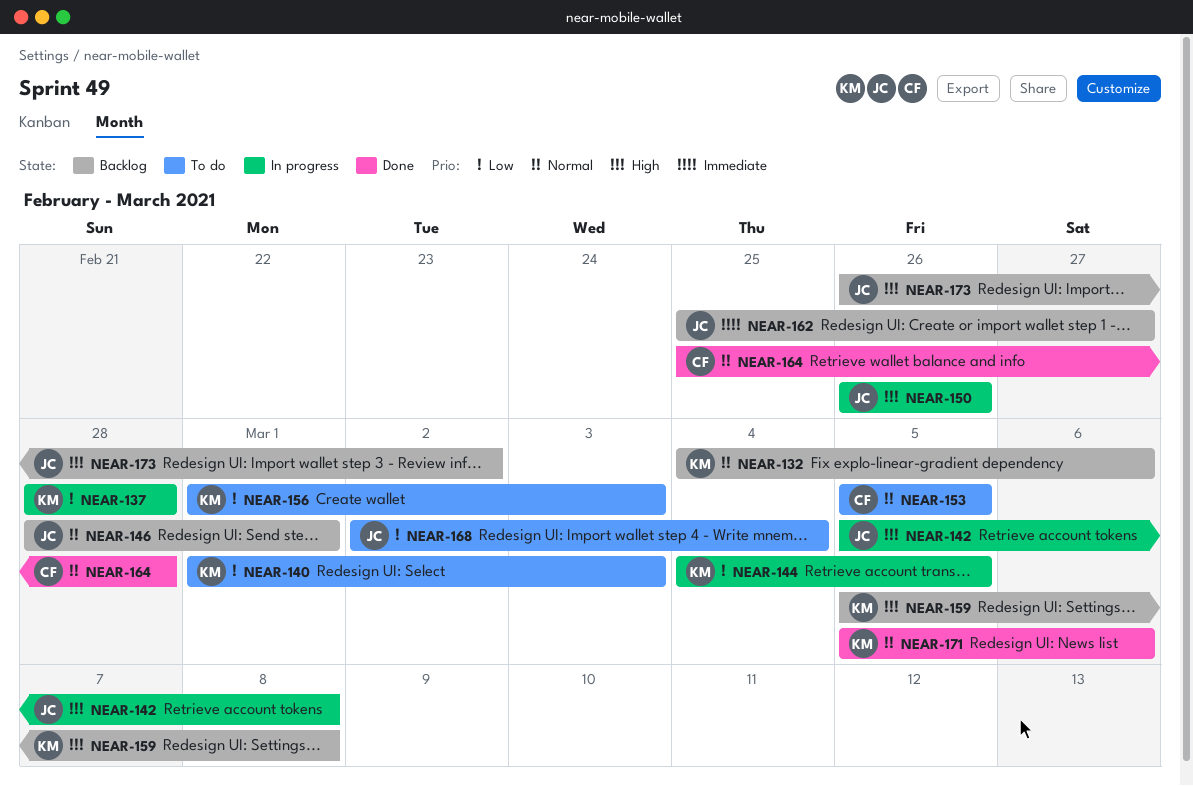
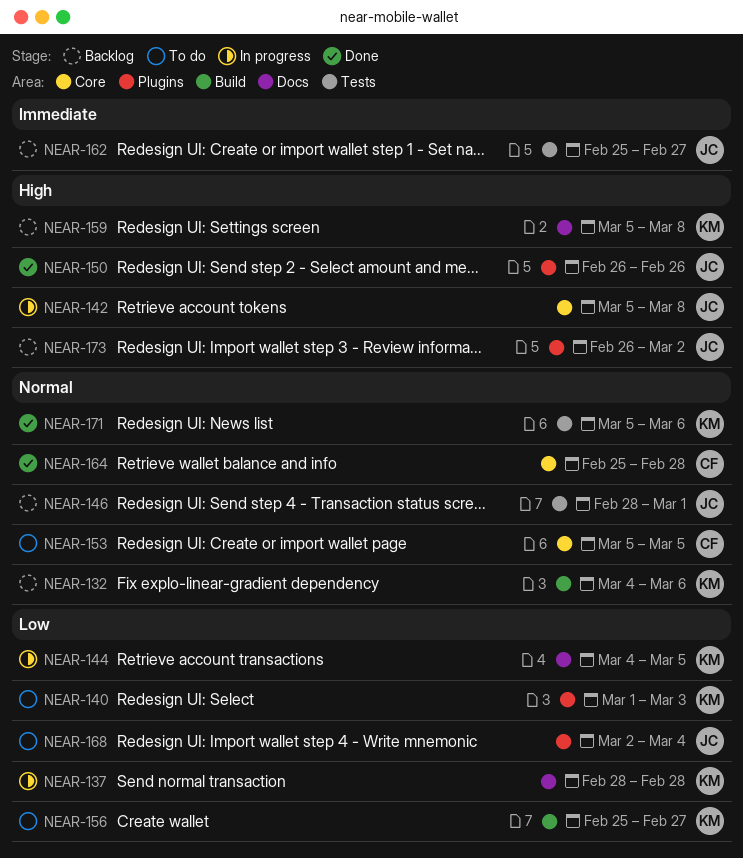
NEAR-150, status: In progress -> Done
NEAR-156, start: Mar 1 -> Feb 25
NEAR-156, due: Mar 3 -> Feb 27

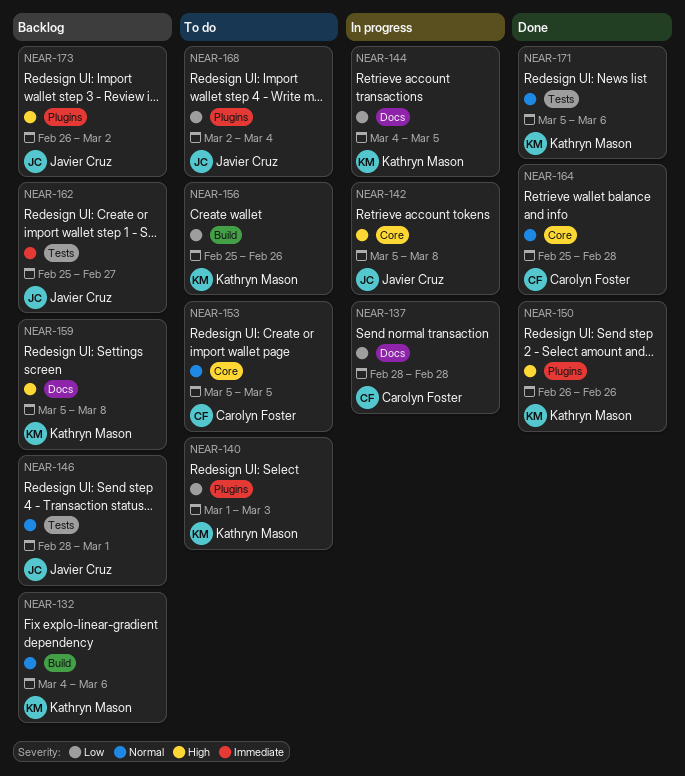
NEAR-137, owner: Kathryn Mason -> Carolyn Foster
NEAR-150, owner: Javier Cruz -> Kathryn Mason
NEAR-156, due: Feb 27 -> Feb 26

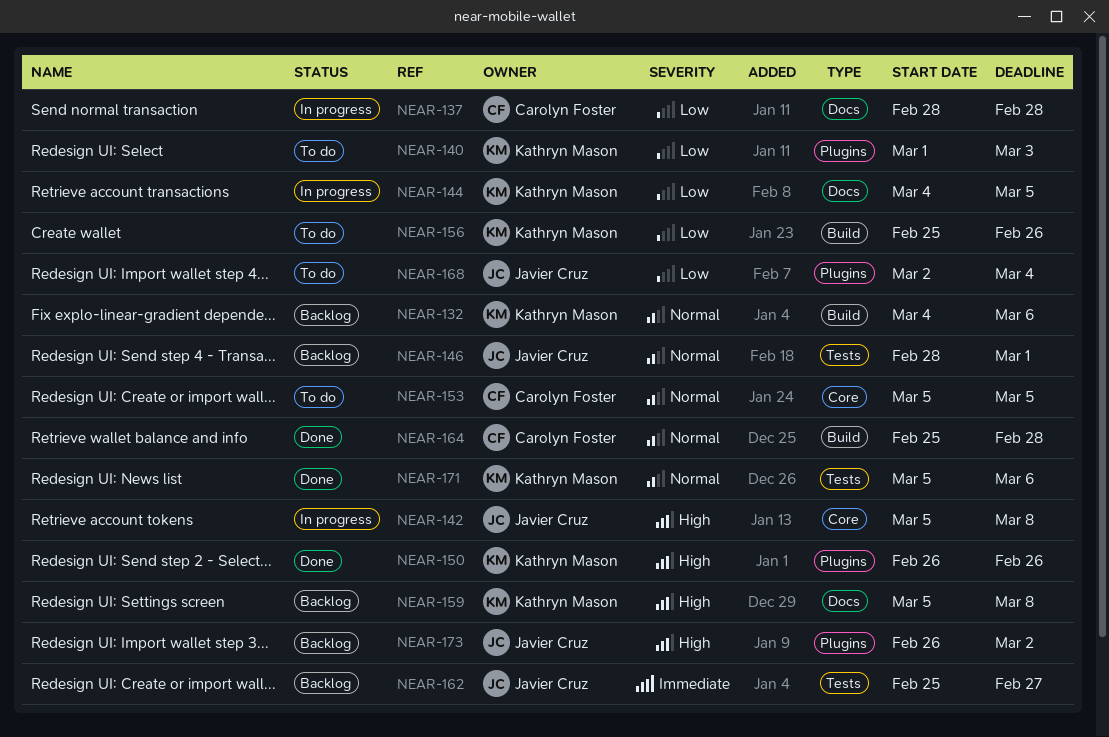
NEAR-164, label: Core -> Build

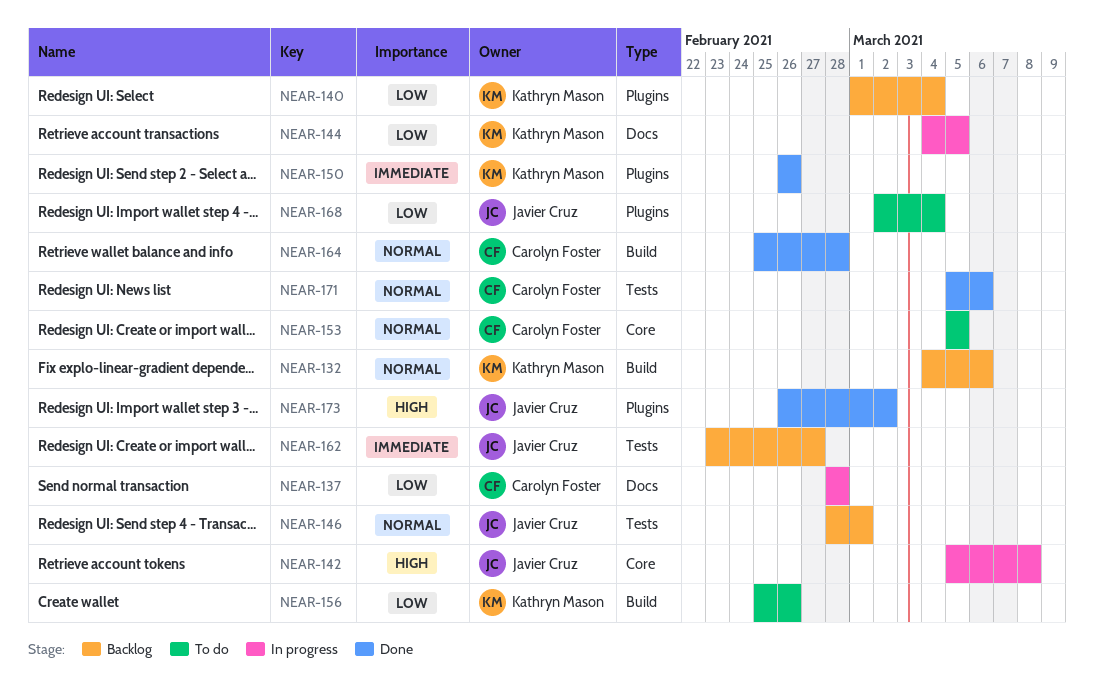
NEAR-140, status: To do -> Backlog
NEAR-140, due: Mar 3 -> Mar 4
NEAR-150, priority: High -> Immediate
NEAR-159: present -> none
NEAR-162, start: Feb 25 -> Feb 23
NEAR-171, owner: Kathryn Mason -> Carolyn Foster
NEAR-173, status: Backlog -> Done

